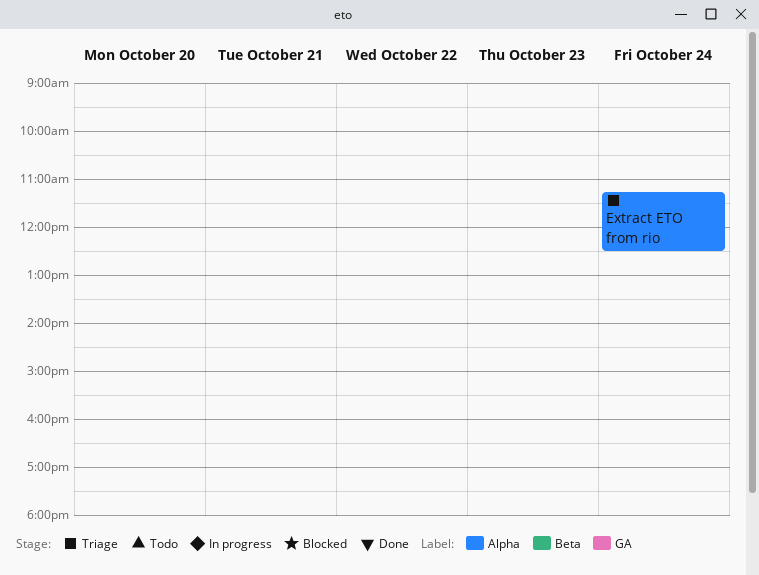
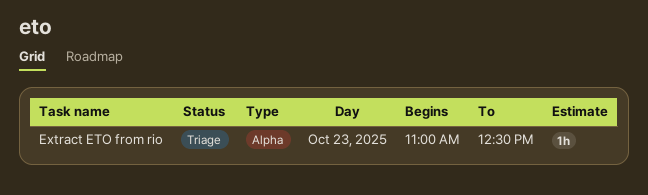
Extract ETO from rio, day: Oct 24 -> Oct 23
Extract ETO from rio, begins: 11:15 -> 11:00

